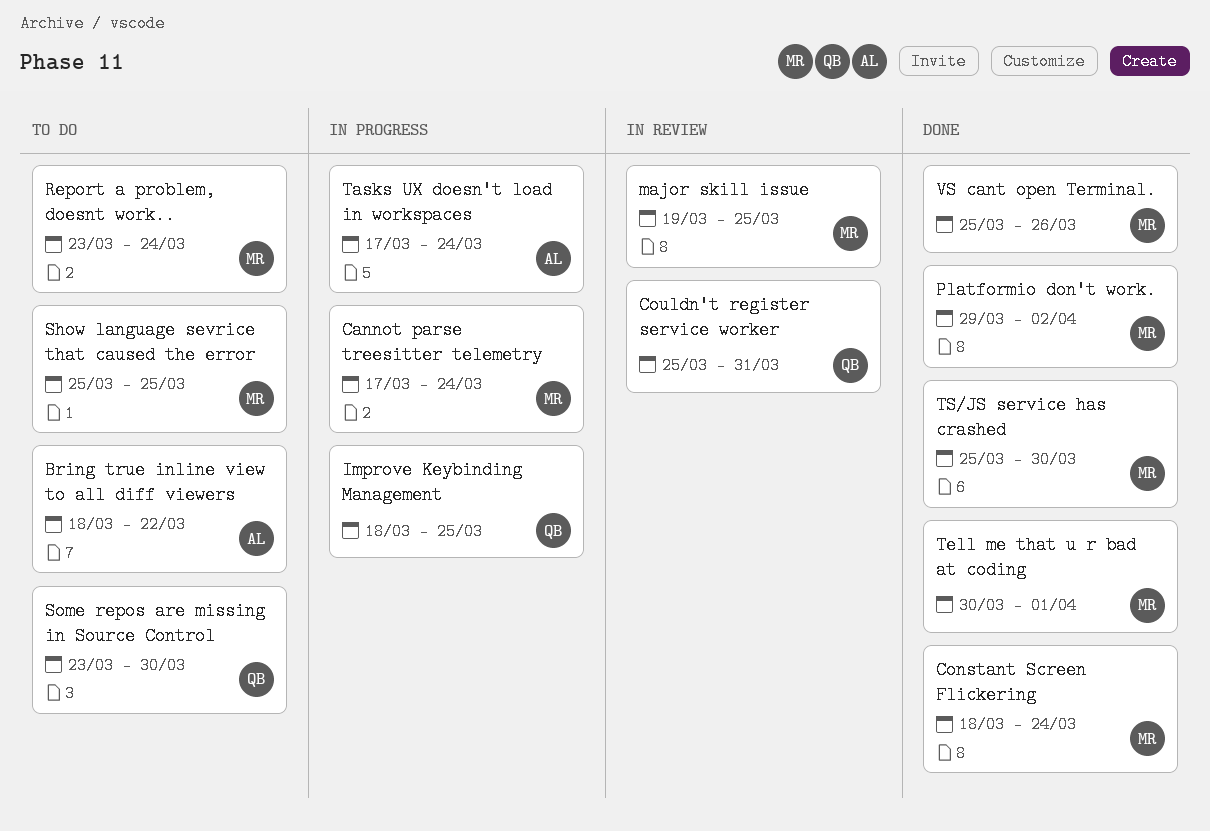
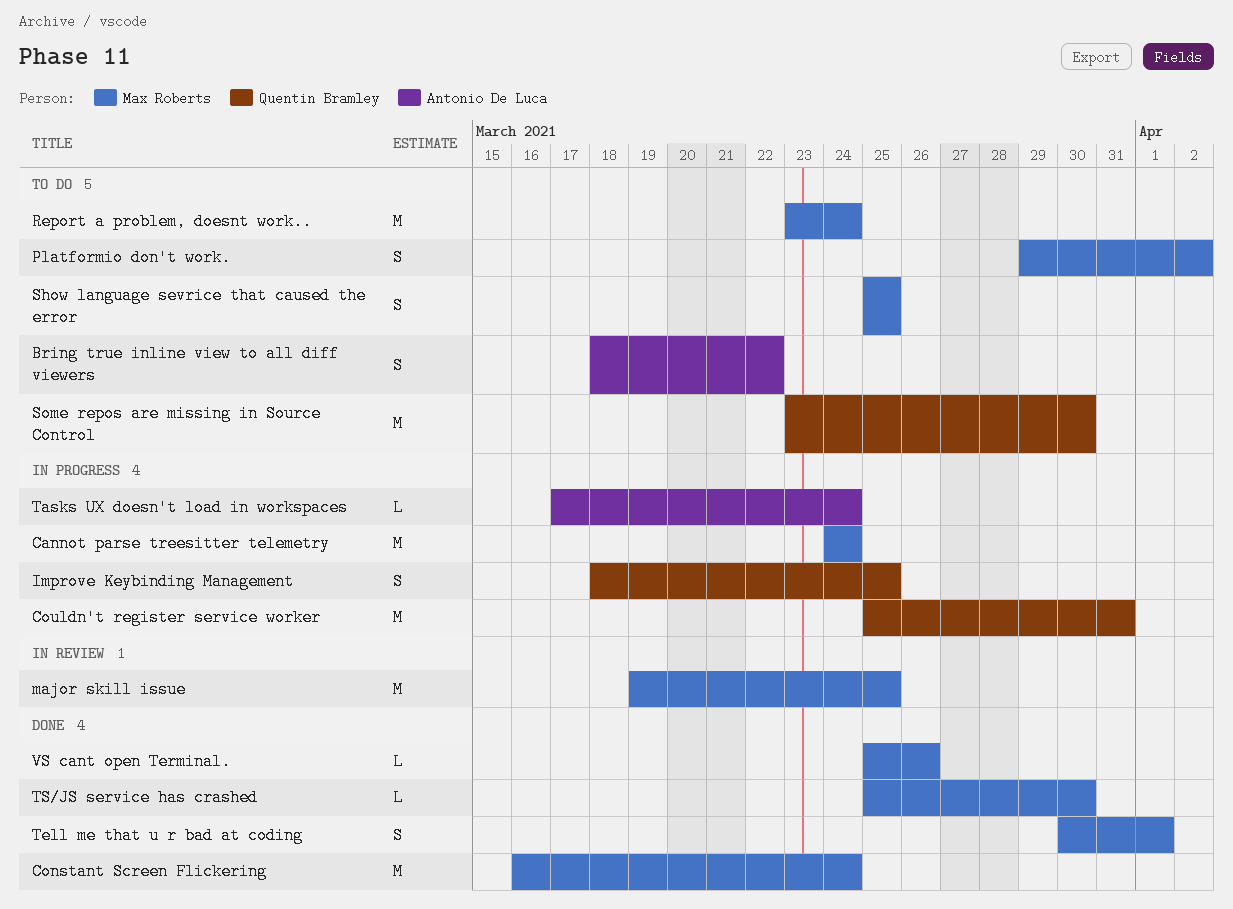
Cannot parse treesitter telemetry, start: Mar 17 -> Mar 24
Constant Screen Flickering, start: Mar 18 -> Mar 16
Couldn't register service worker, status: In review -> In progress
Platformio don't work., status: Done -> To do

